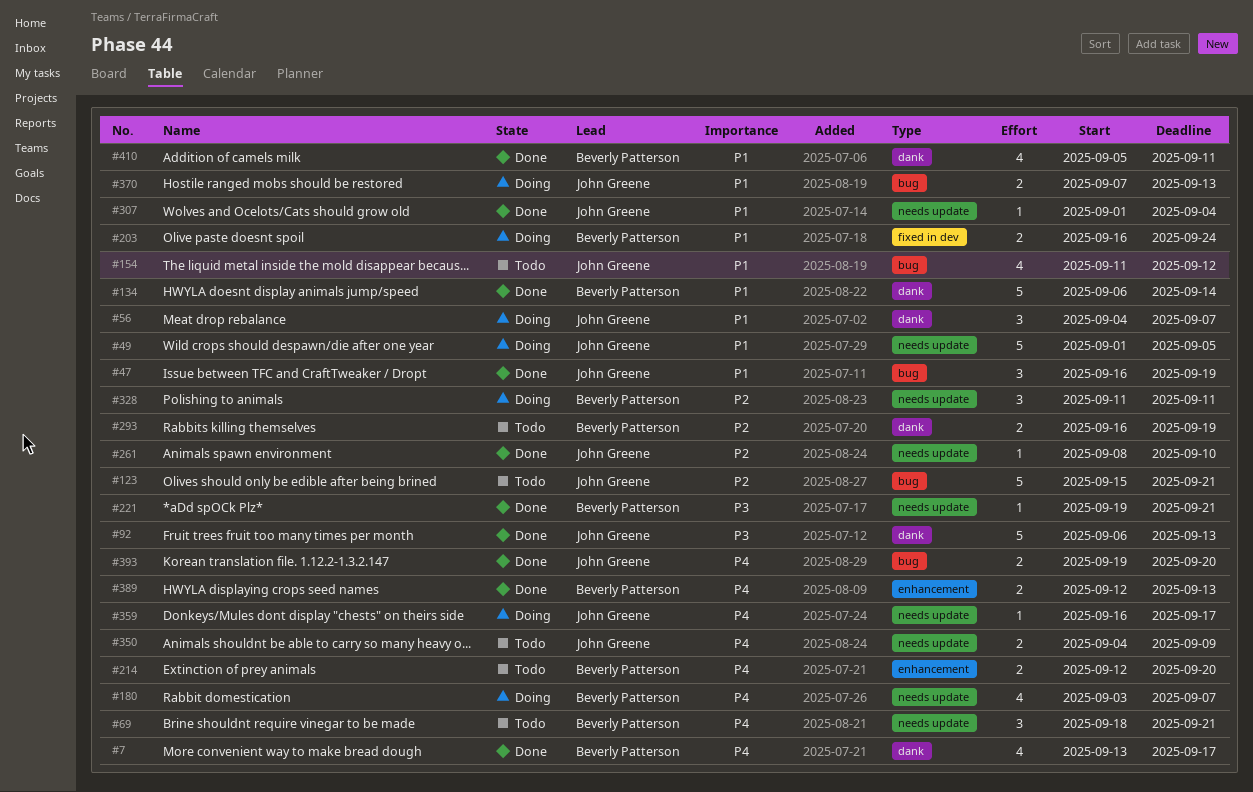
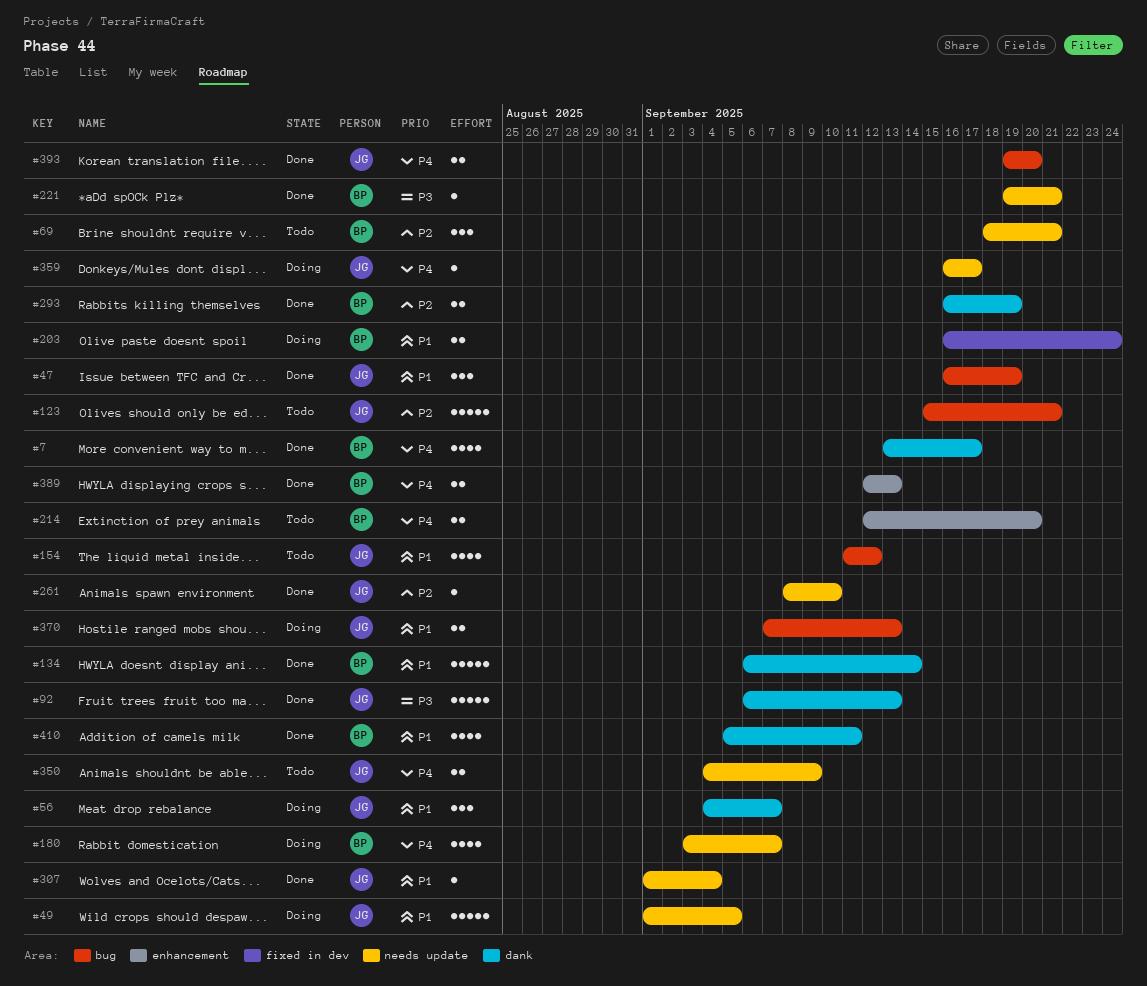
#69, priority: P4 -> P2
#293, status: Todo -> Done
#328: present -> none

